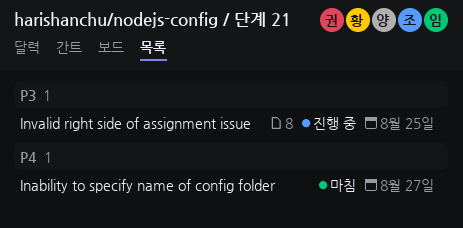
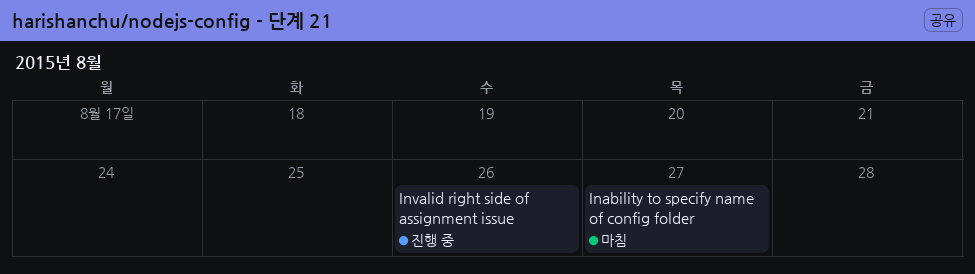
Invalid right side of assignment issue, due: Aug 25 -> Aug 26

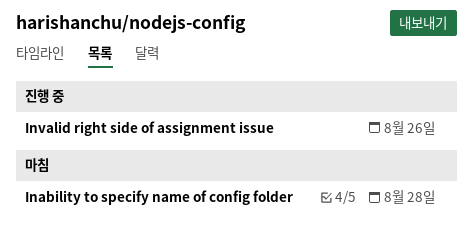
Inability to specify name of config folder, due: Aug 27 -> Aug 28

